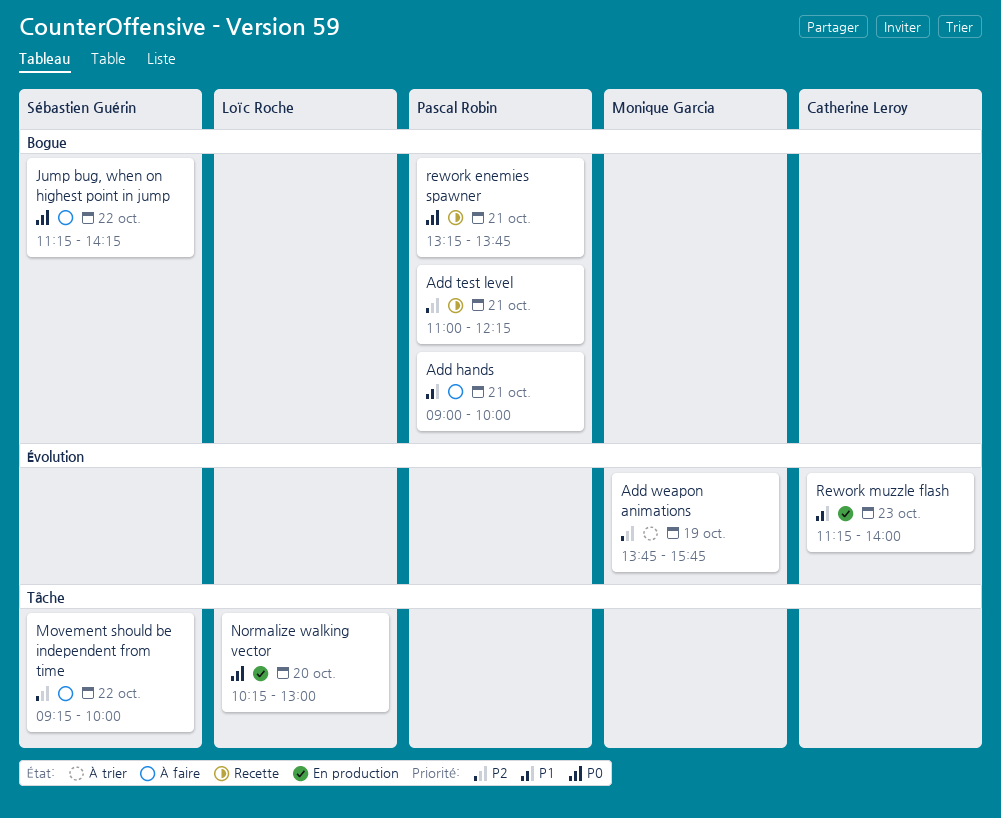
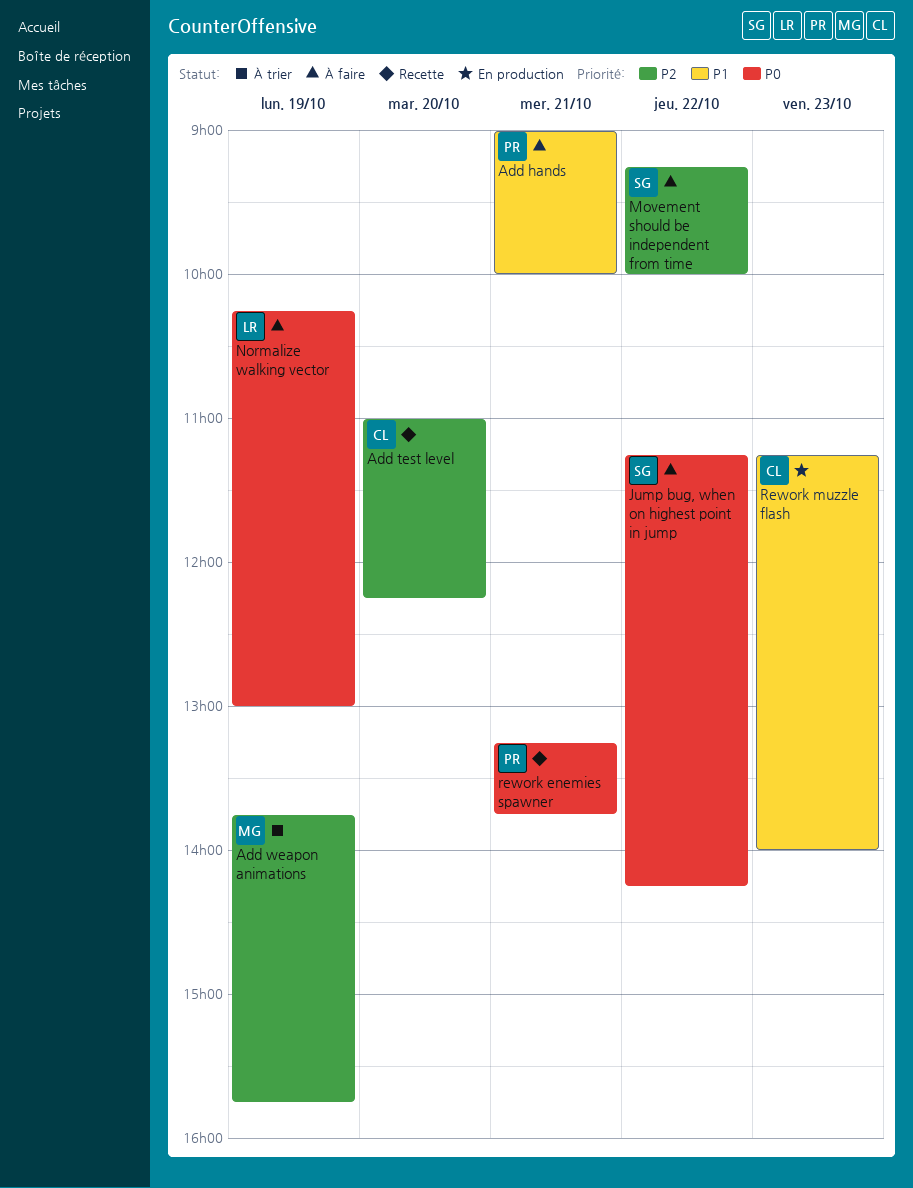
Add test level, owner: Pascal Robin -> Catherine Leroy
Add test level, day: Oct 21 -> Oct 20
Normalize walking vector, status: En production -> À faire
Normalize walking vector, day: Oct 20 -> Oct 19

